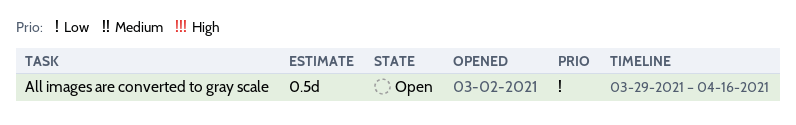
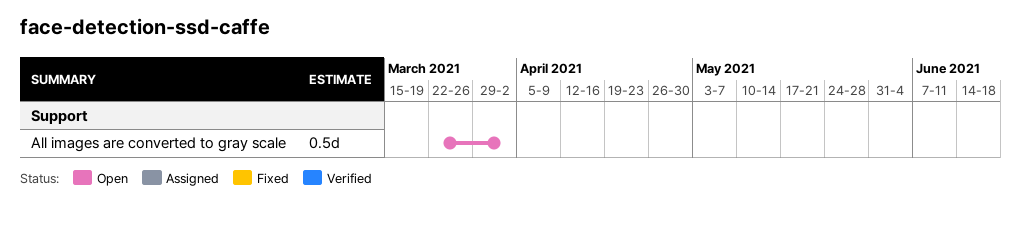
All images are converted to gray scale, start: Mar 29 -> Mar 22
All images are converted to gray scale, due: Apr 16 -> Apr 2

